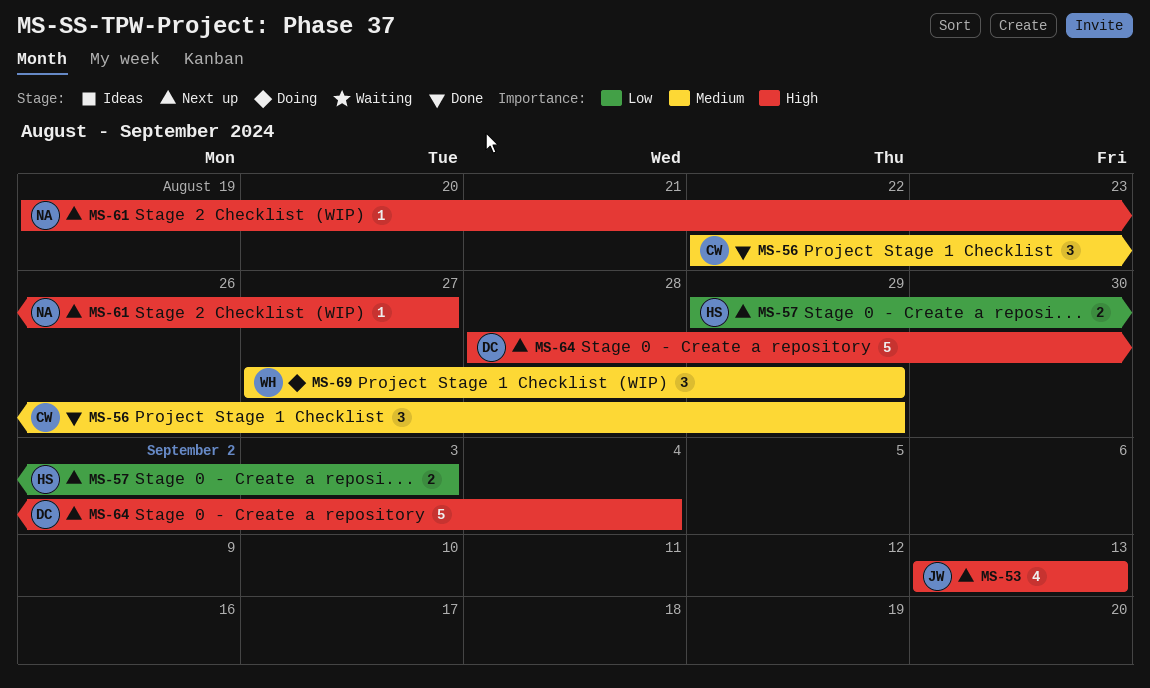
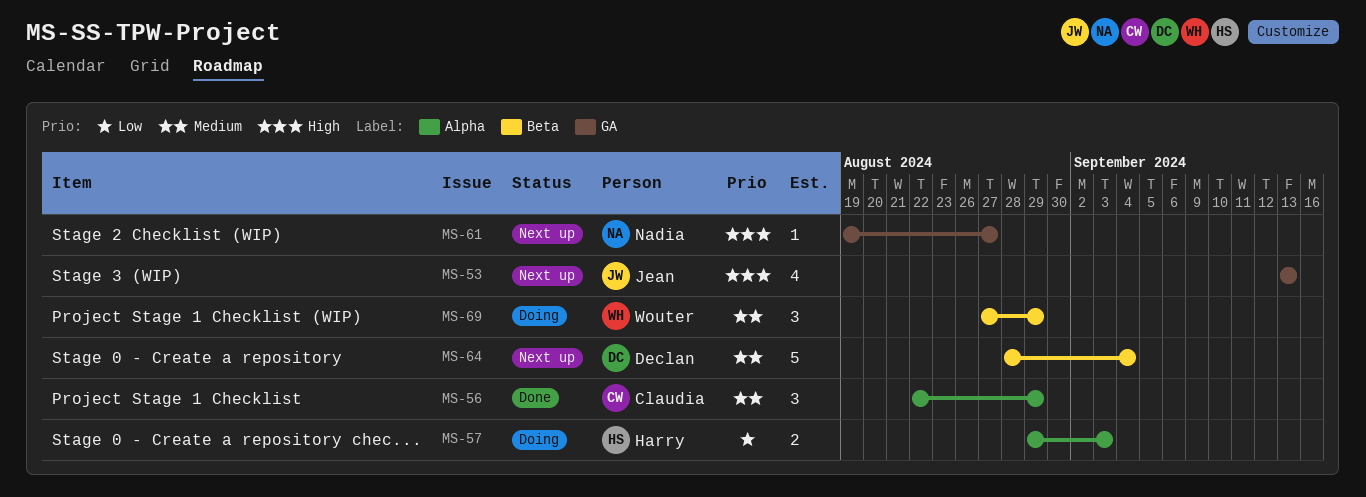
MS-57, status: Next up -> Doing
MS-64, priority: High -> Medium

